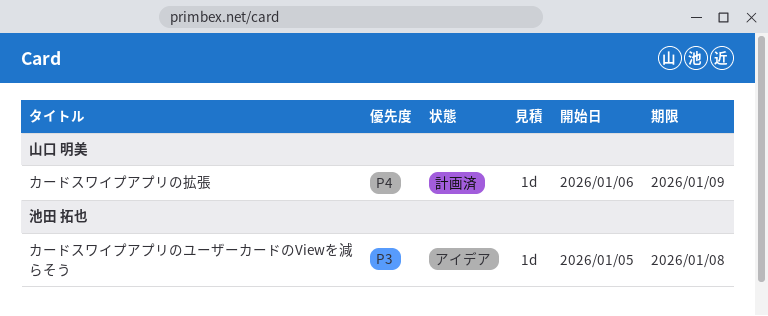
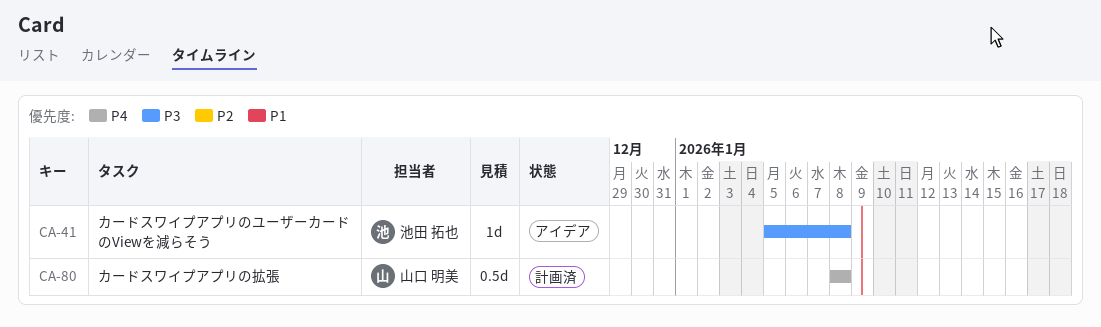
カードスワイプアプリの拡張, estimate: 1d -> 0.5d
カードスワイプアプリの拡張, start: Jan 6 -> Jan 8
カードスワイプアプリの拡張, due: Jan 9 -> Jan 8

